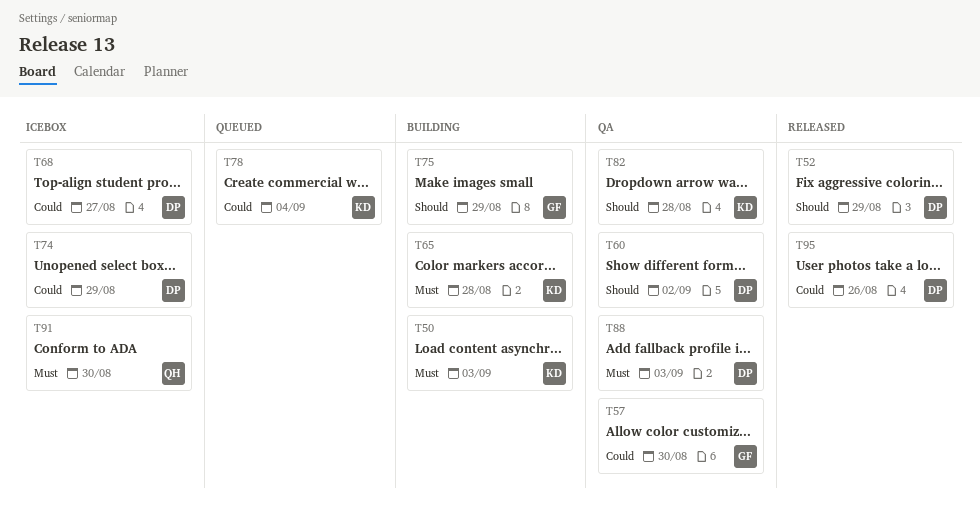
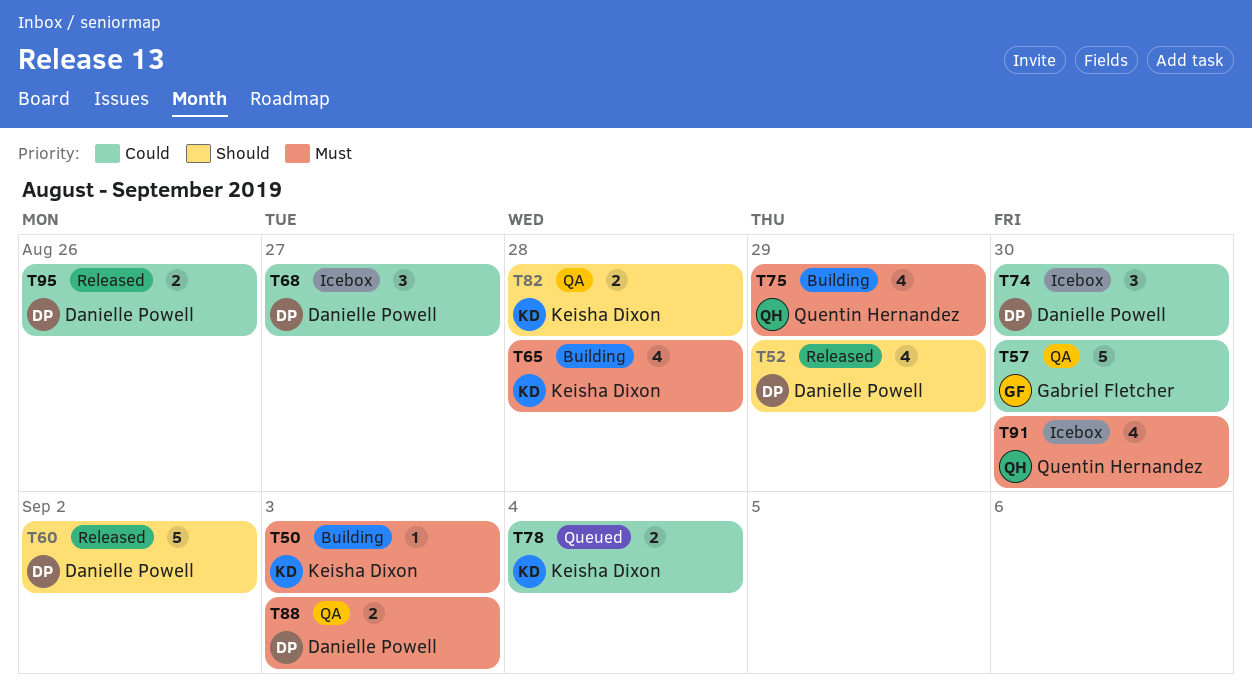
T60, status: QA -> Released
T74, due: Aug 29 -> Aug 30
T75, owner: Gabriel Fletcher -> Quentin Hernandez
T75, priority: Should -> Must

